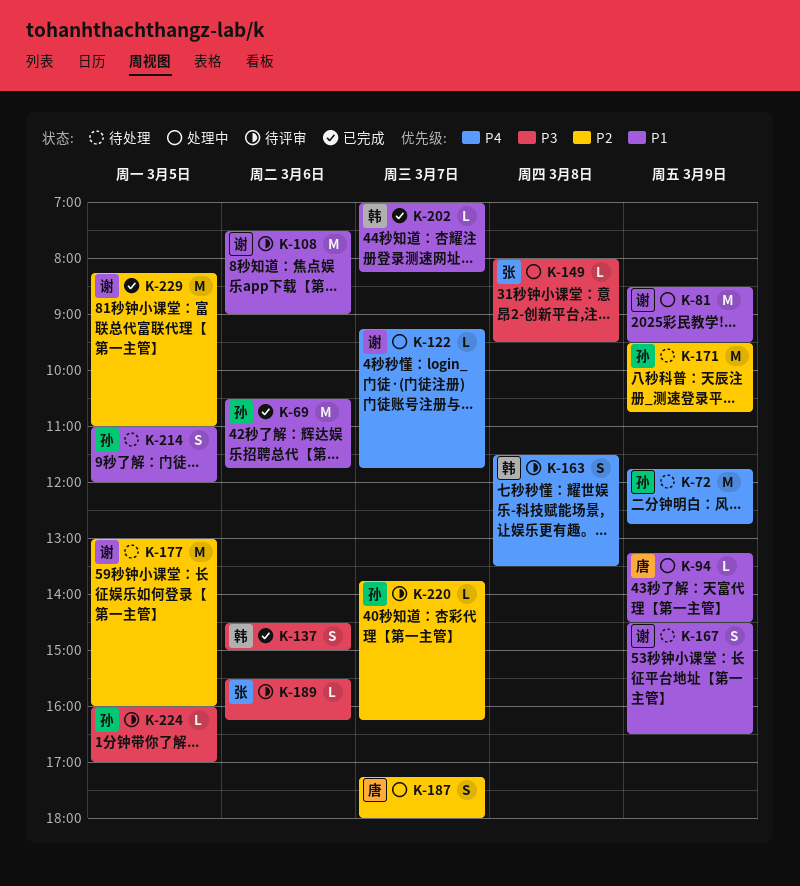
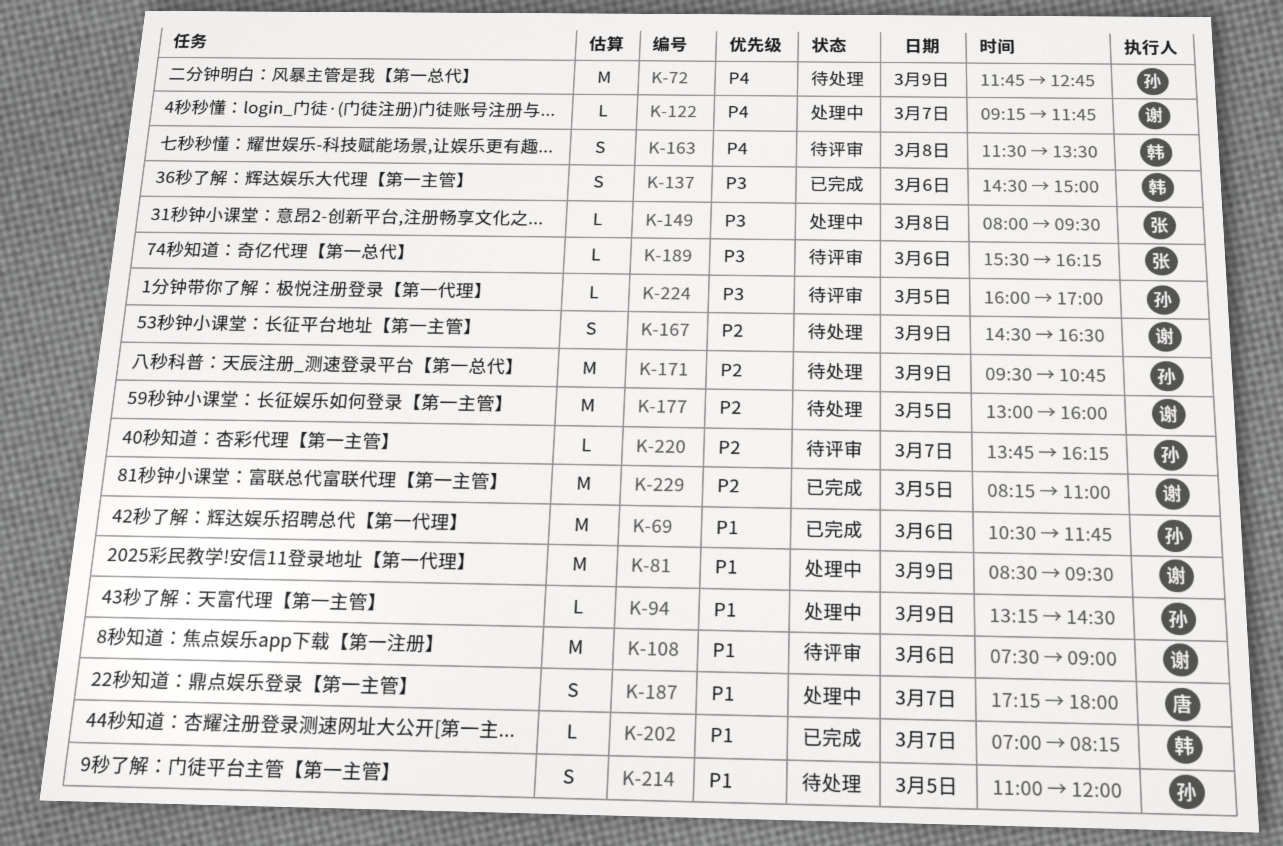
K-94, owner: 唐 -> 孙
K-167, priority: P1 -> P2
K-187, priority: P2 -> P1

